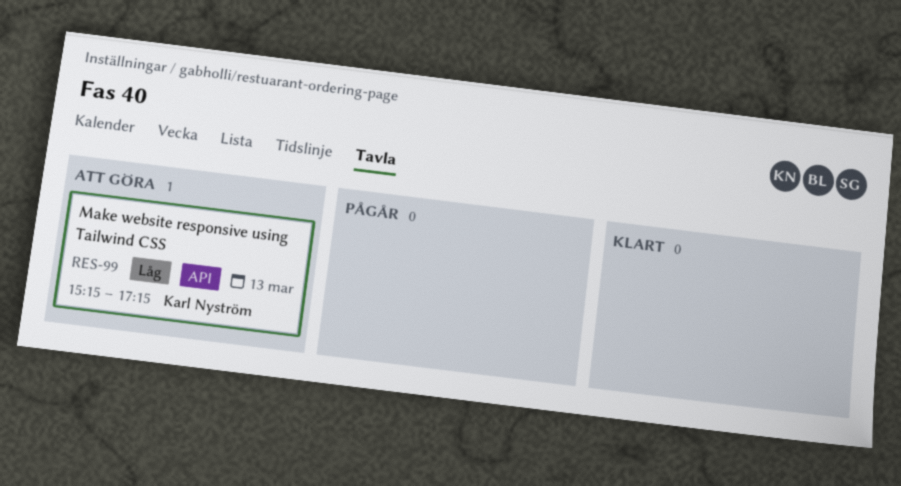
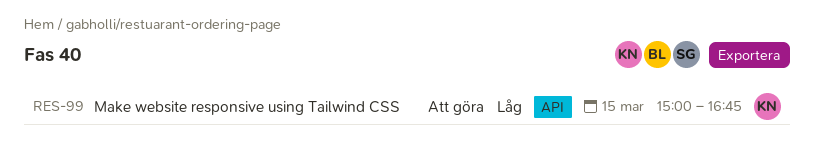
RES-99, day: Mar 13 -> Mar 15
RES-99, begins: 15:15 -> 15:00
RES-99, ends: 17:15 -> 16:45

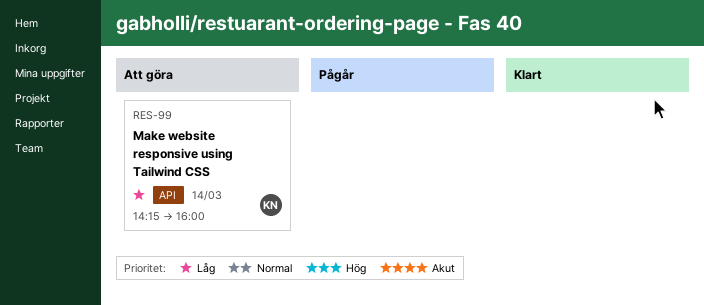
RES-99, day: Mar 15 -> Mar 14
RES-99, begins: 15:00 -> 14:15
RES-99, ends: 16:45 -> 16:00

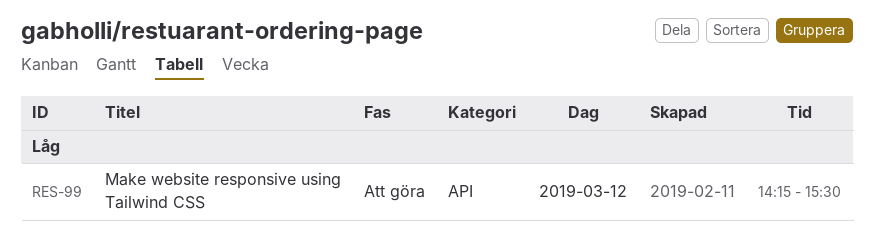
RES-99, day: Mar 14 -> Mar 12
RES-99, ends: 16:00 -> 15:30

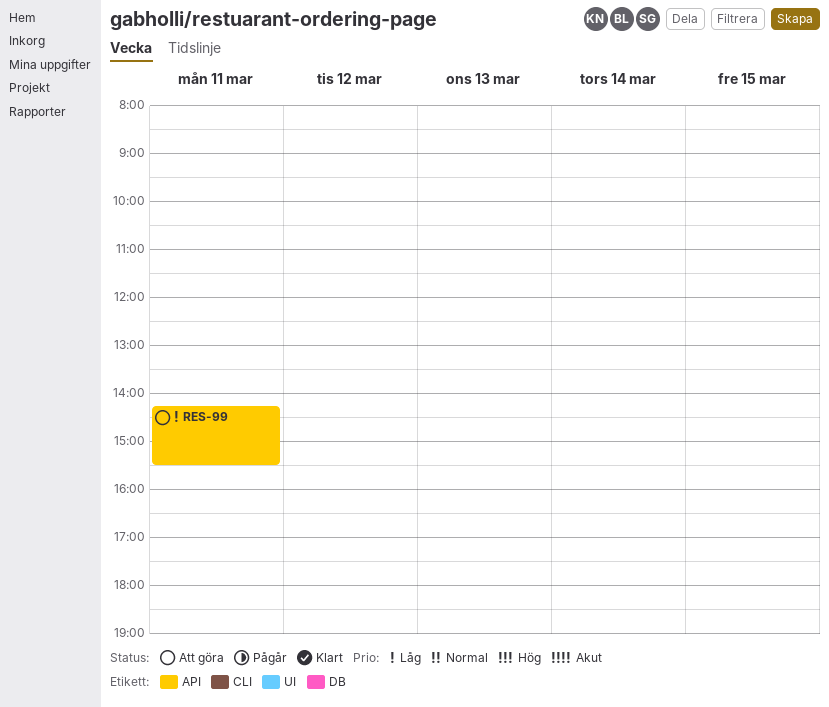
RES-99, day: Mar 12 -> Mar 11

